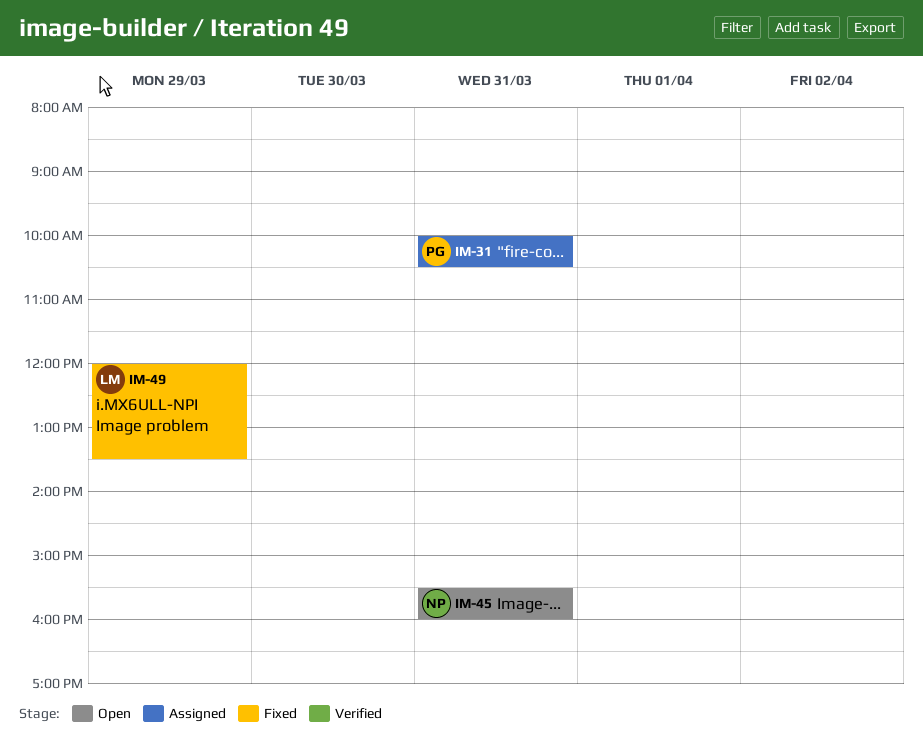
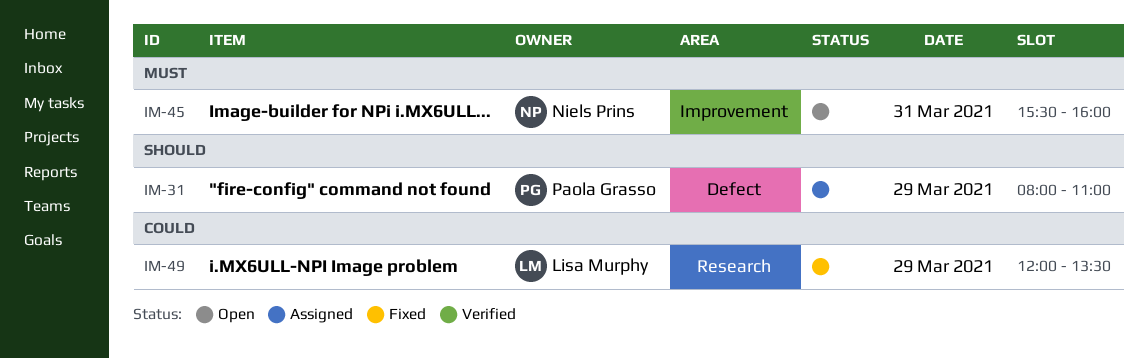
IM-31, day: Mar 31 -> Mar 29
IM-31, begins: 10:00 -> 08:00
IM-31, ends: 10:30 -> 11:00

